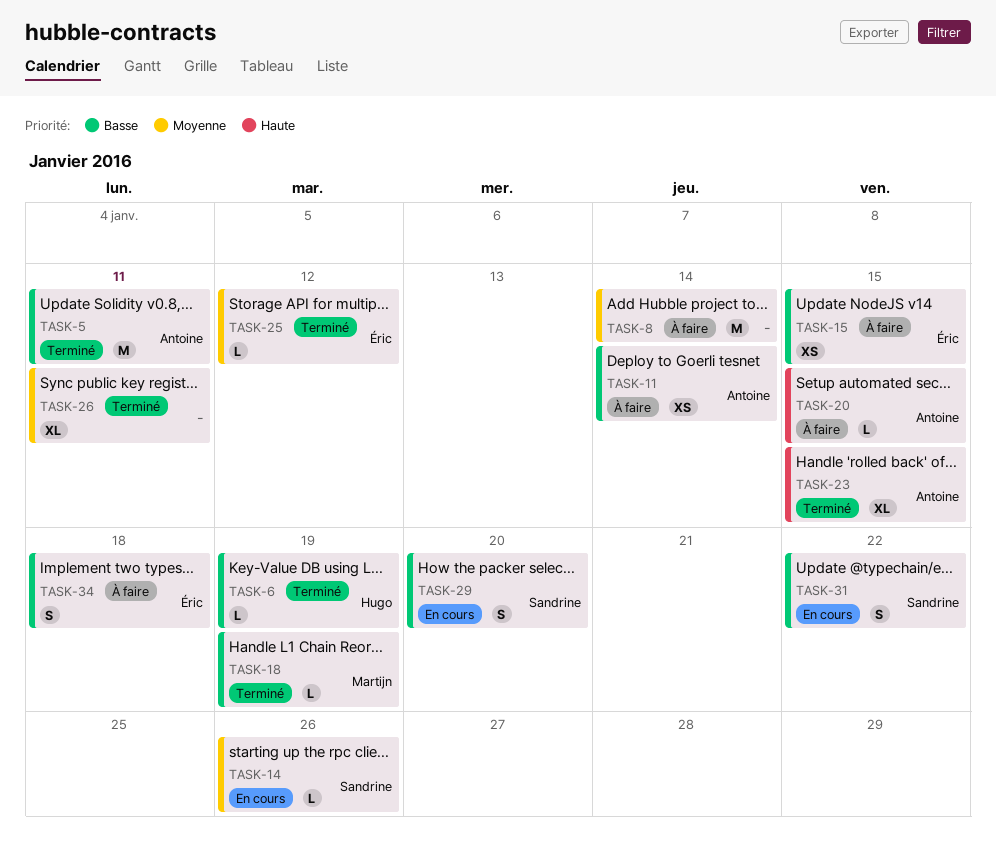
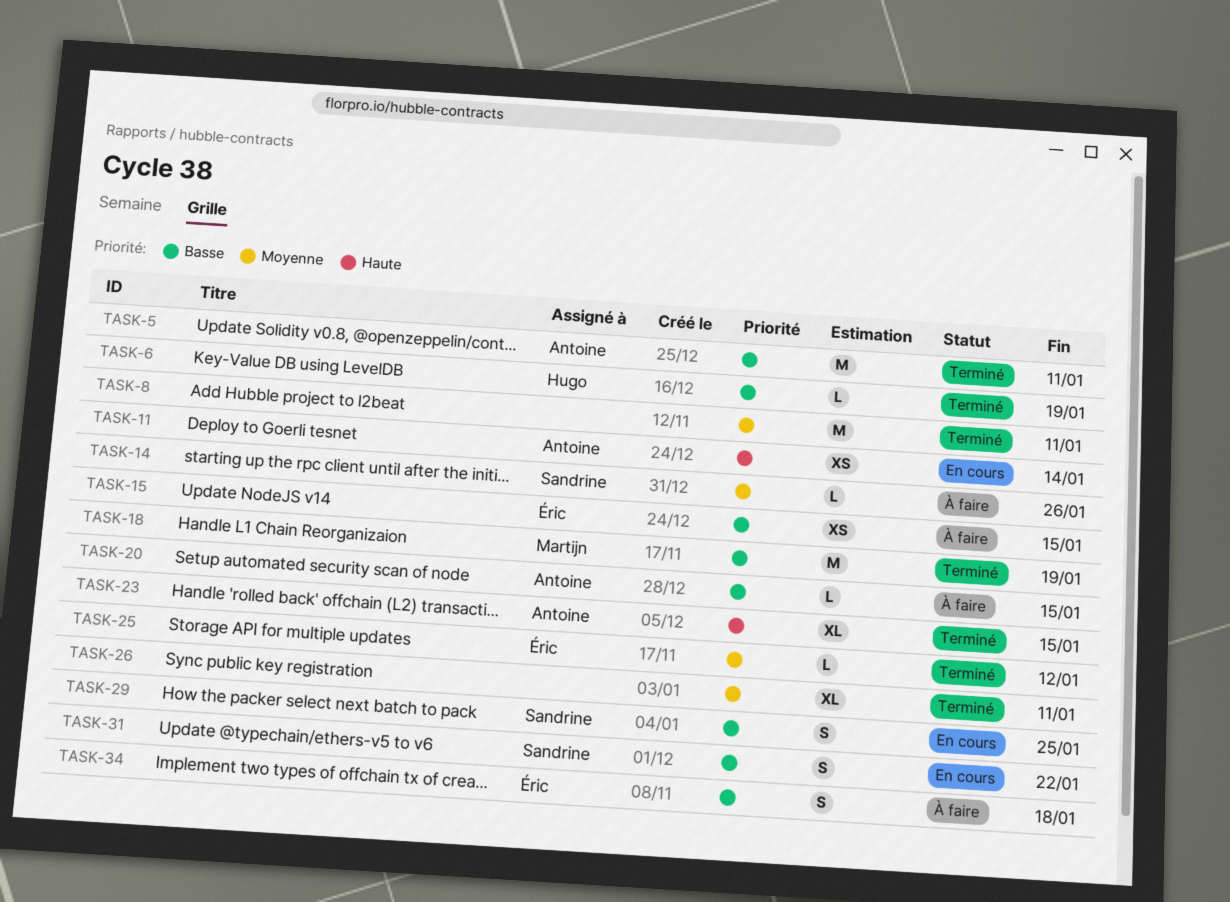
TASK-8, status: À faire -> Terminé
TASK-8, due: Jan 14 -> Jan 11
TASK-11, status: À faire -> En cours
TASK-11, priority: Basse -> Haute
TASK-14, status: En cours -> À faire
TASK-18, estimate: L -> M
TASK-20, priority: Haute -> Basse
TASK-29, due: Jan 20 -> Jan 25

